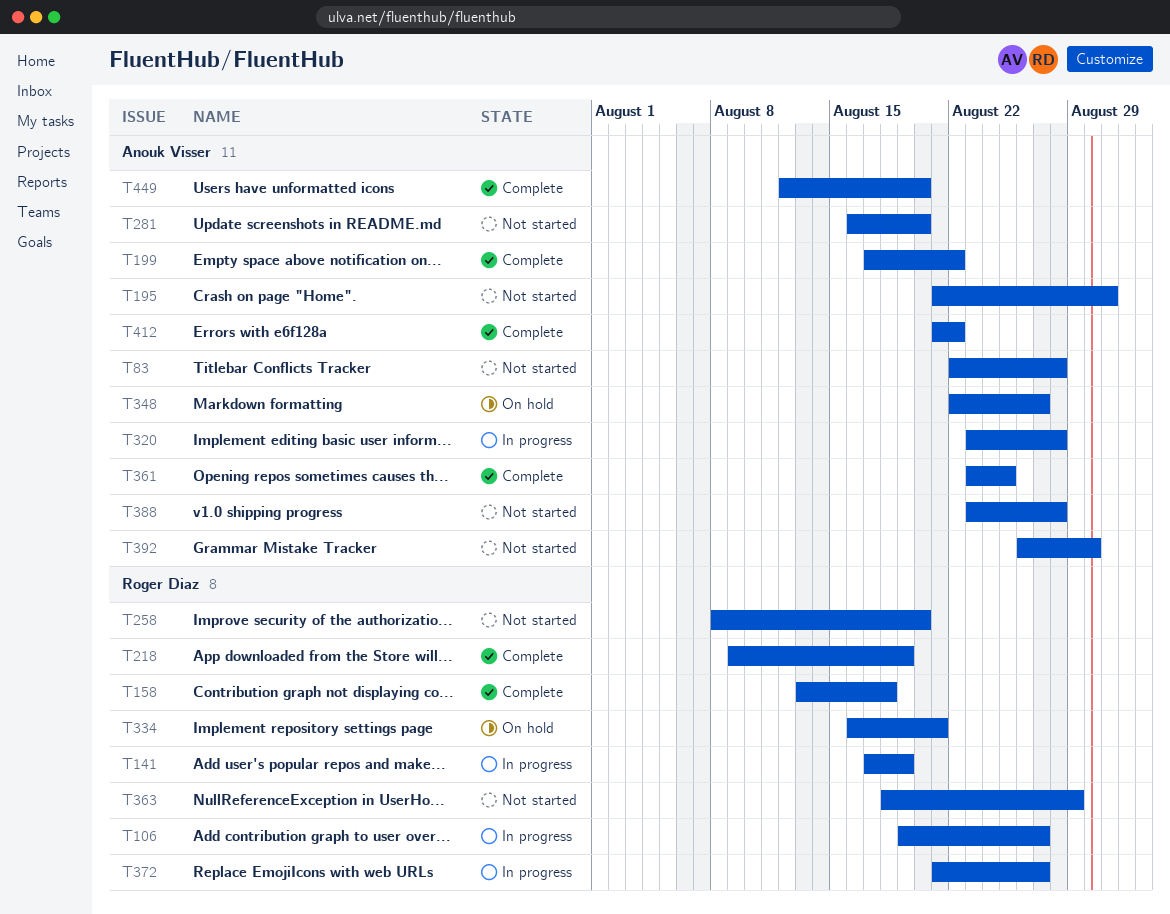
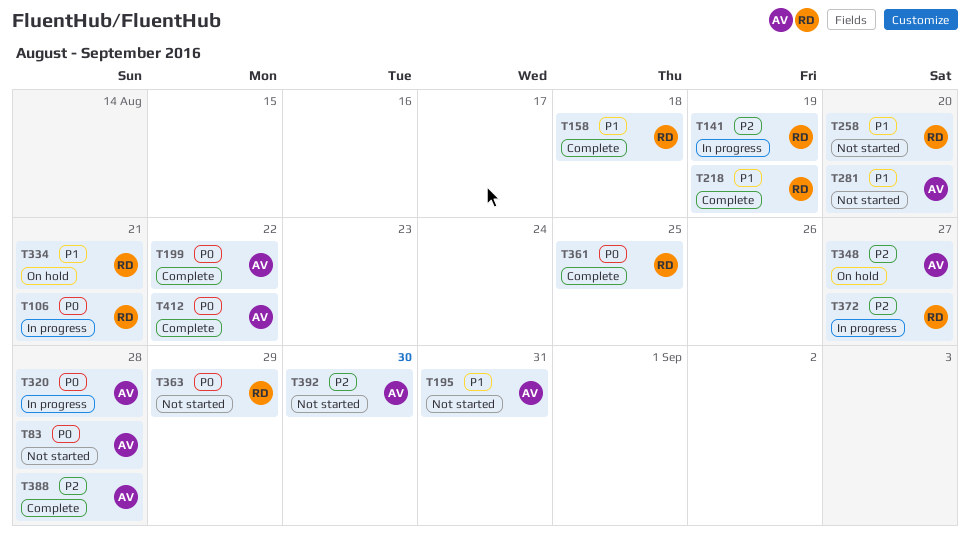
T106, due: Aug 27 -> Aug 21
T361, owner: Anouk Visser -> Roger Diaz
T388, status: Not started -> Complete
T449: present -> none

